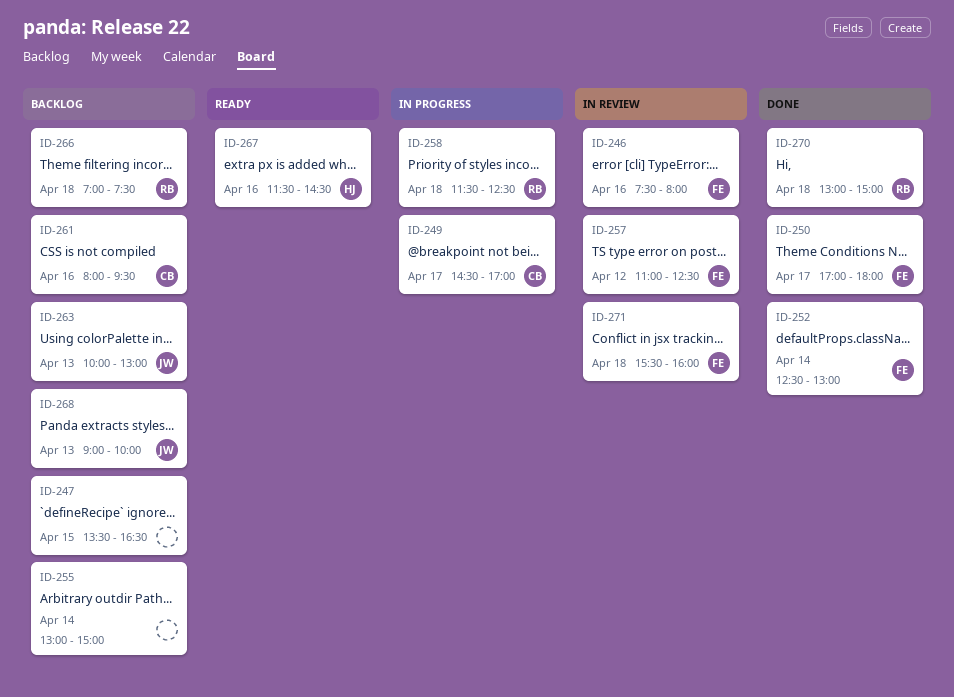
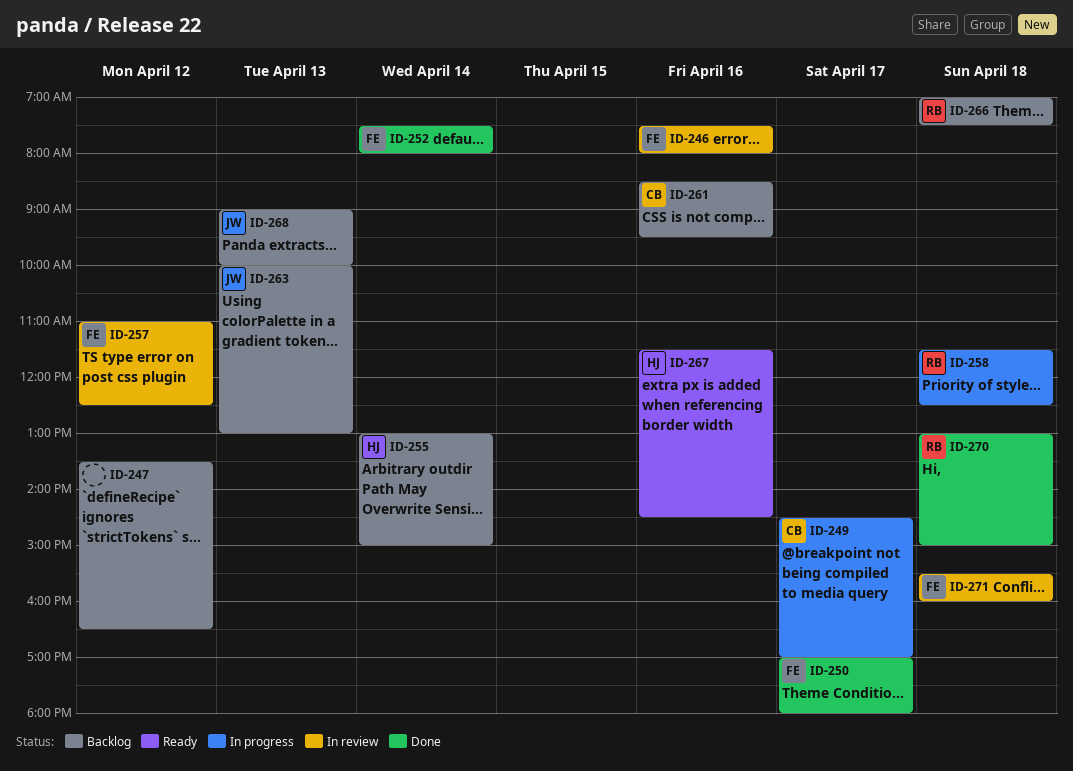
ID-247, day: Apr 15 -> Apr 12
ID-252, begins: 12:30 -> 07:30
ID-252, ends: 13:00 -> 08:00
ID-255, owner: none -> HJ
ID-261, begins: 08:00 -> 08:30

